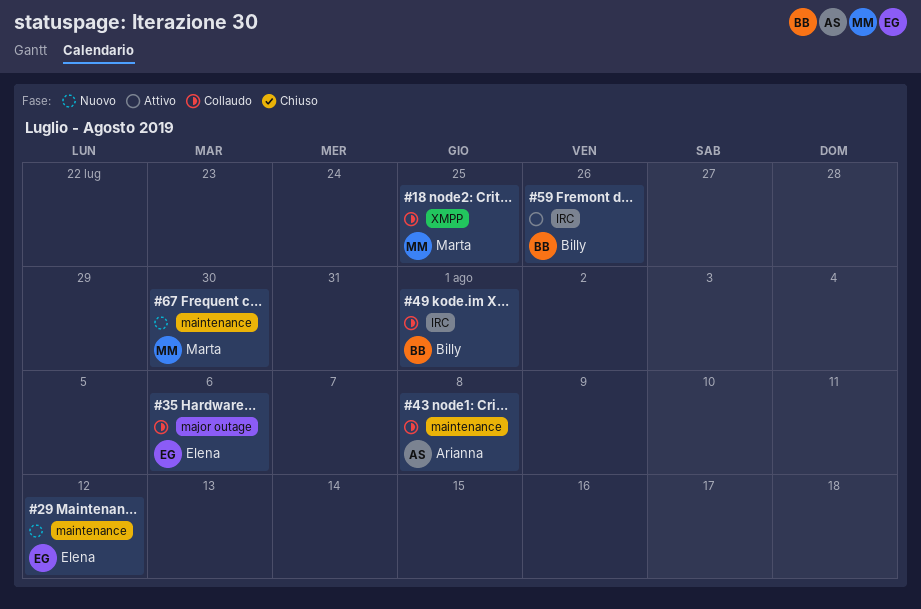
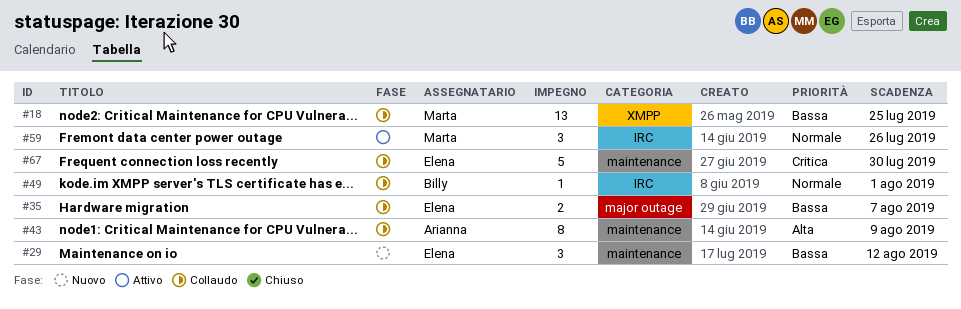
#35, due: Aug 6 -> Aug 7
#43, due: Aug 8 -> Aug 9
#59, owner: Billy -> Marta
#67, status: Nuovo -> Collaudo
#67, owner: Marta -> Elena

